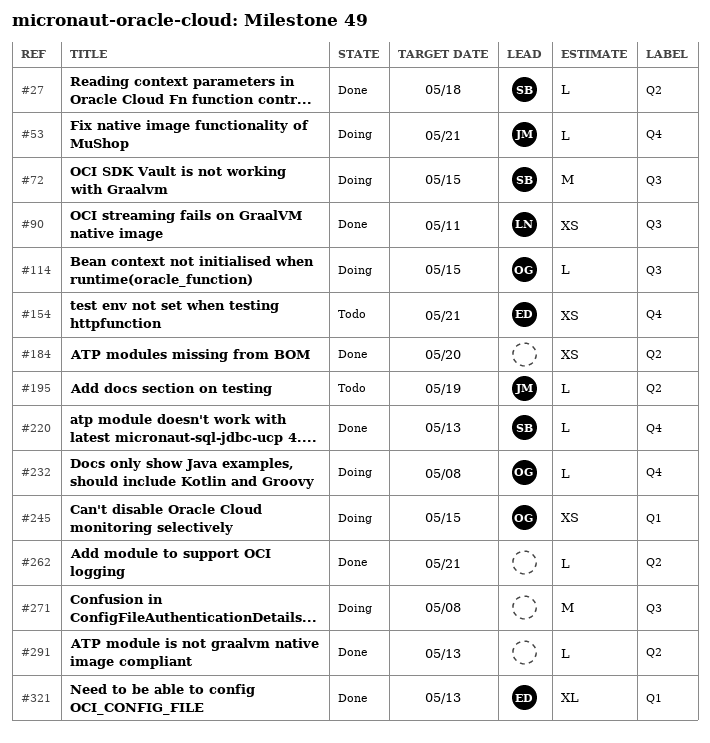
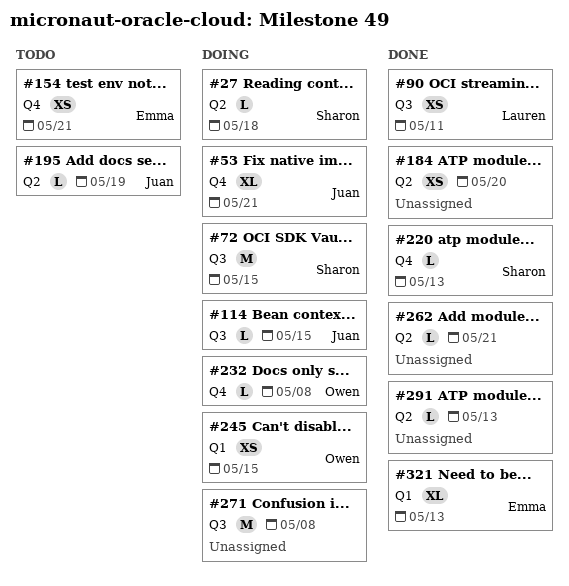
#27, status: Done -> Doing
#53, estimate: L -> XL
#114, owner: Owen -> Juan

